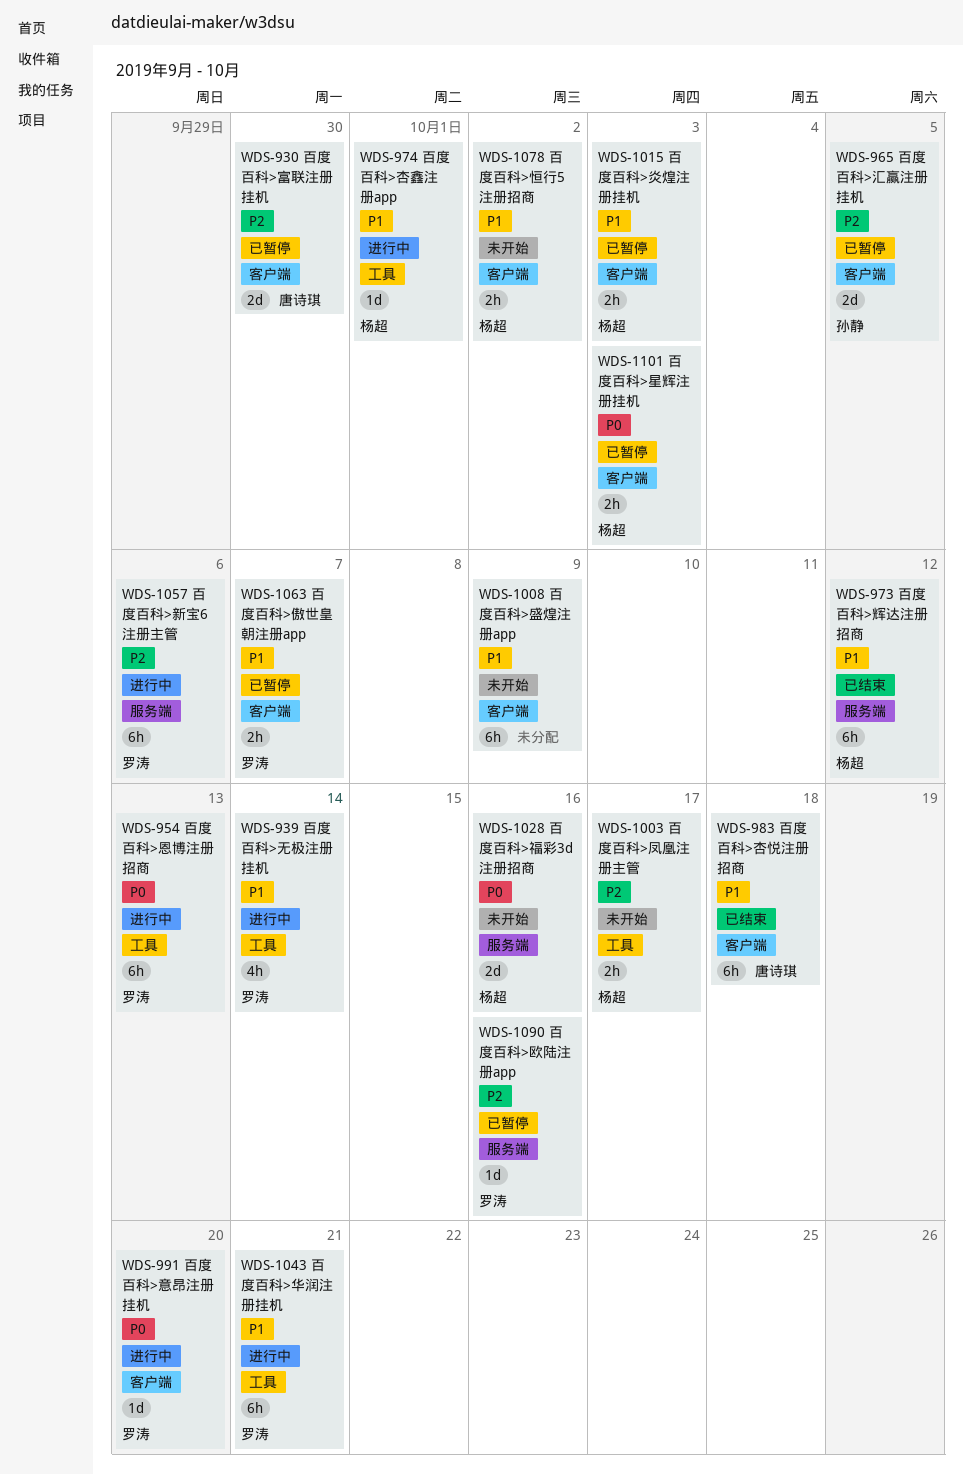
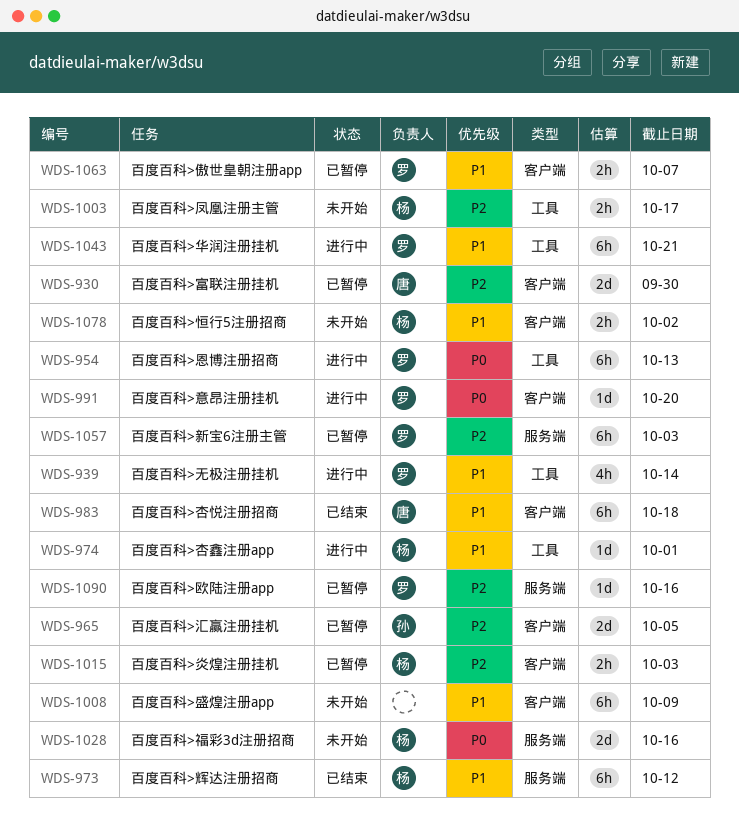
WDS-1015, priority: P1 -> P2
WDS-1057, status: 进行中 -> 已暂停
WDS-1057, due: Oct 6 -> Oct 3
WDS-1101: present -> none

